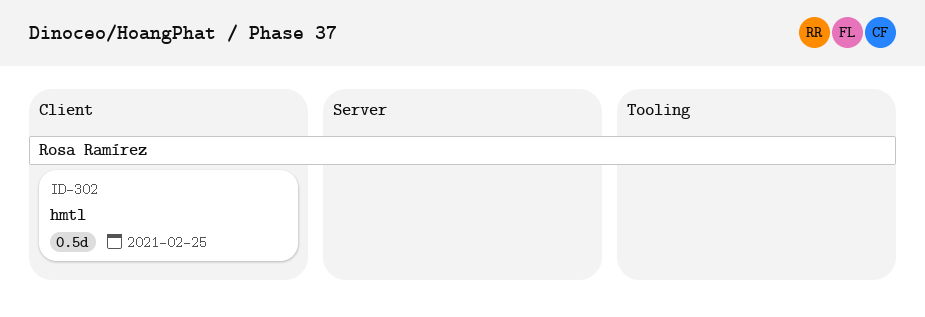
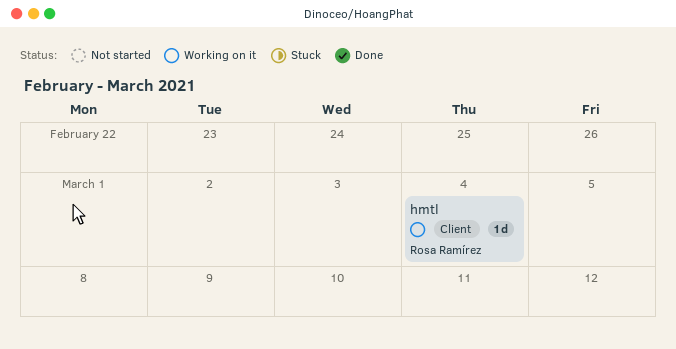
hmtl, estimate: 0.5d -> 1d
hmtl, due: Feb 25 -> Mar 4

